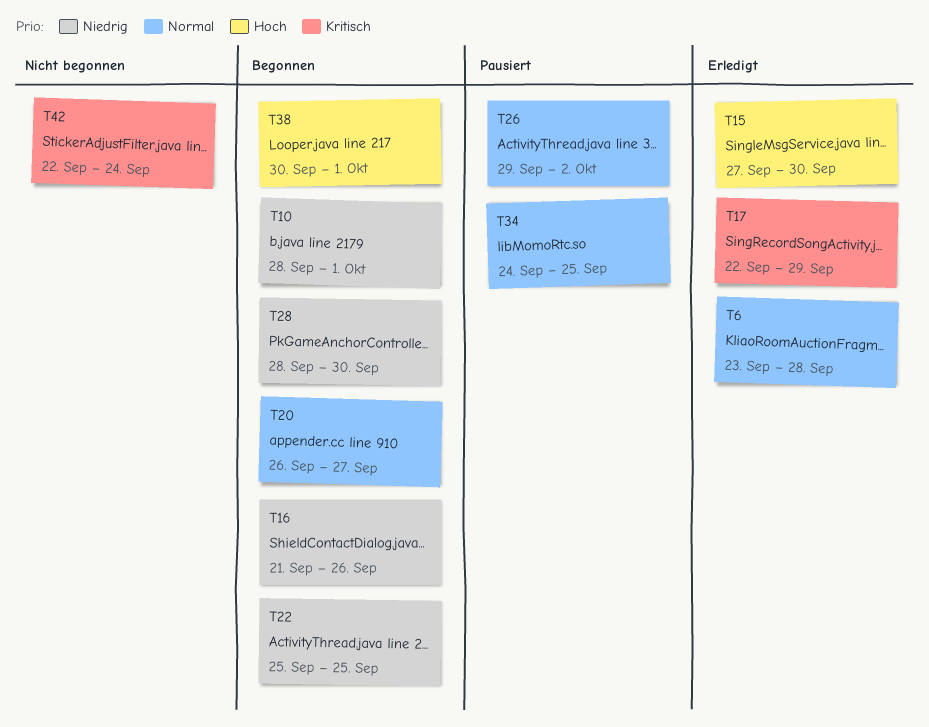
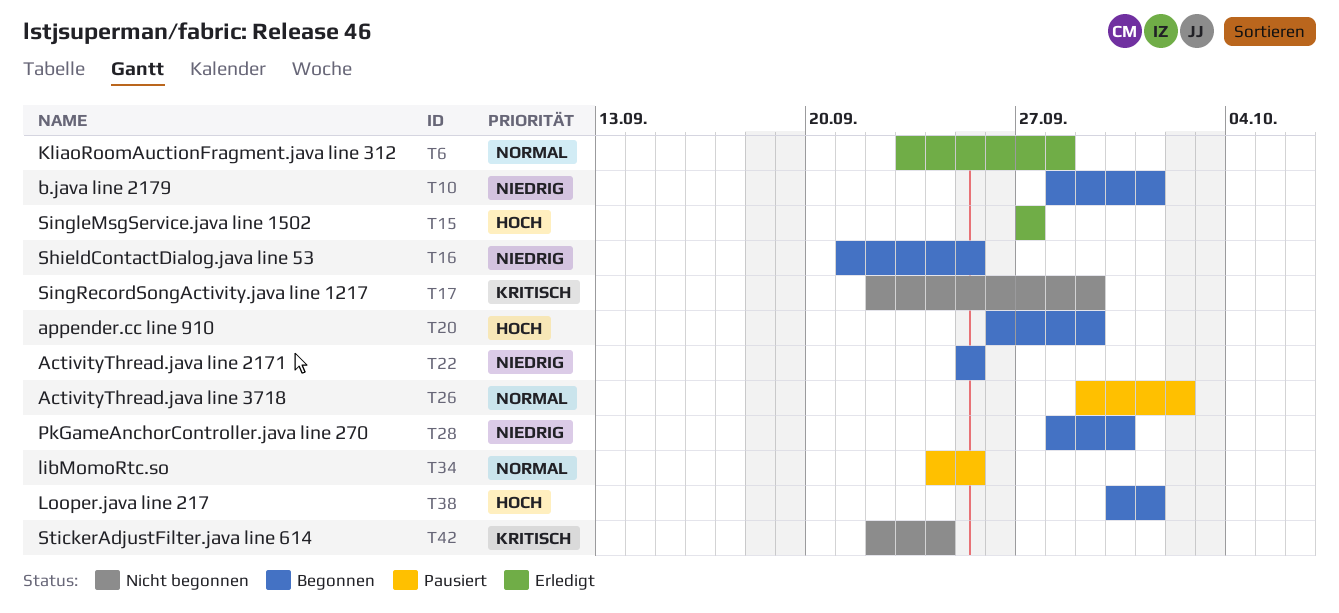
T15, due: Sep 30 -> Sep 27
T16, due: Sep 26 -> Sep 25
T17, status: Erledigt -> Nicht begonnen
T20, priority: Normal -> Hoch
T20, due: Sep 27 -> Sep 29

